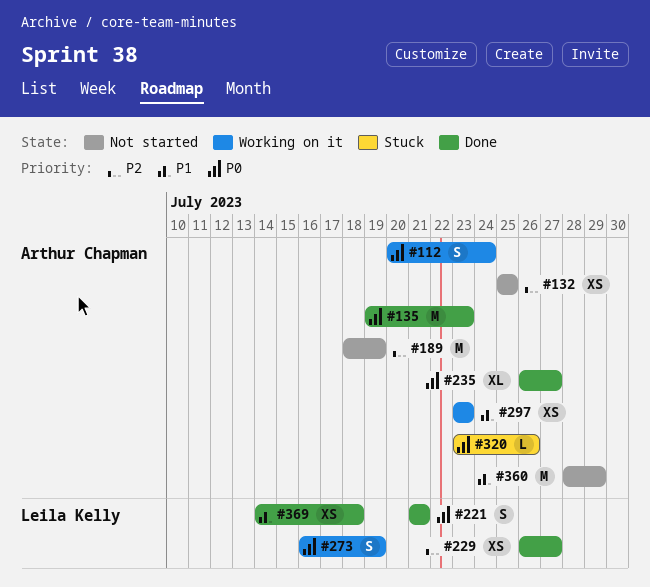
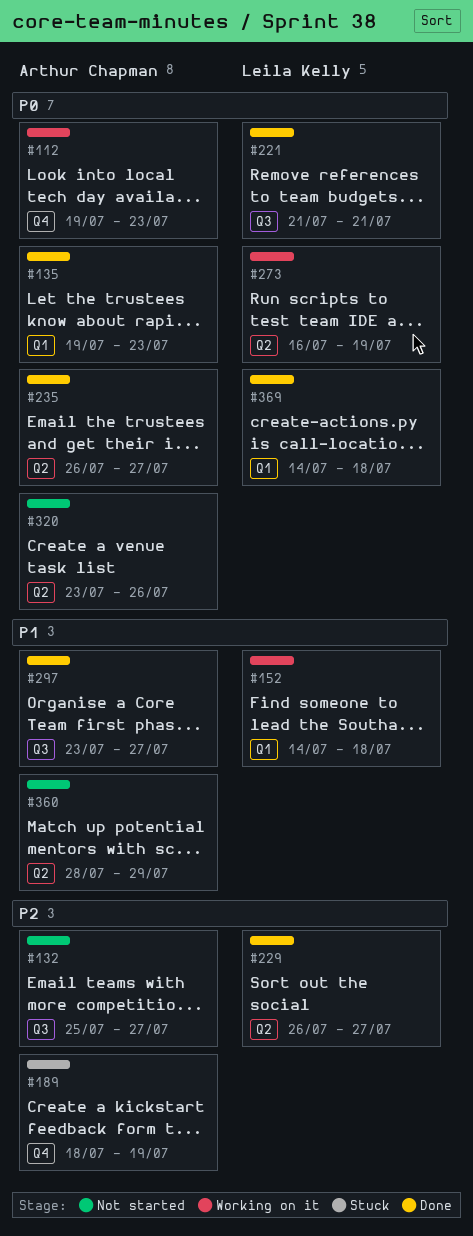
#112, start: Jul 20 -> Jul 19
#112, due: Jul 24 -> Jul 23
#132, due: Jul 25 -> Jul 27
#152: none -> present
#189, status: Not started -> Stuck
#297, status: Working on it -> Done
#297, due: Jul 23 -> Jul 27
#320, status: Stuck -> Not started
#369, priority: P1 -> P0

